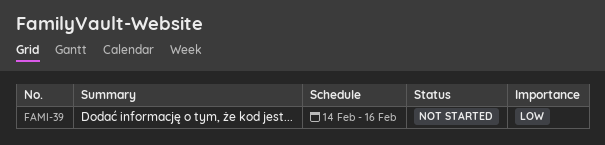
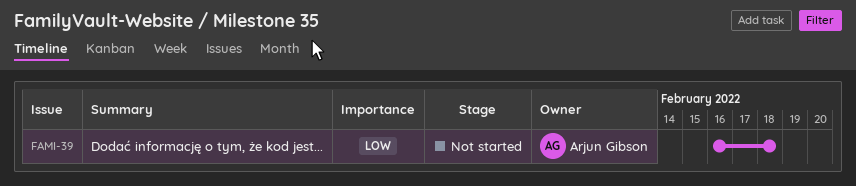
FAMI-39, start: Feb 14 -> Feb 16
FAMI-39, due: Feb 16 -> Feb 18

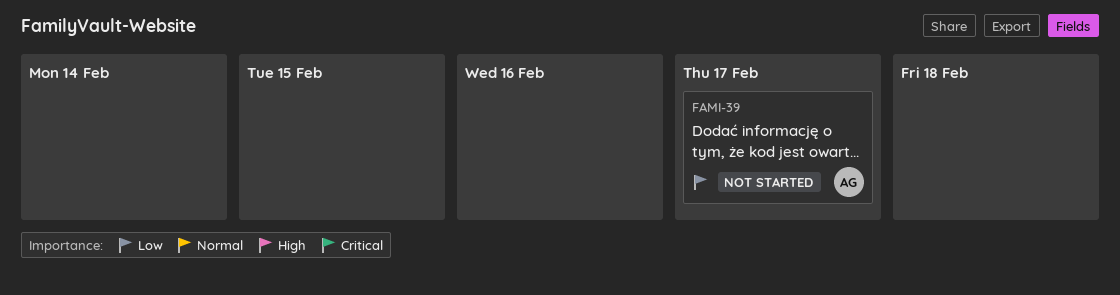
FAMI-39, due: Feb 18 -> Feb 17

